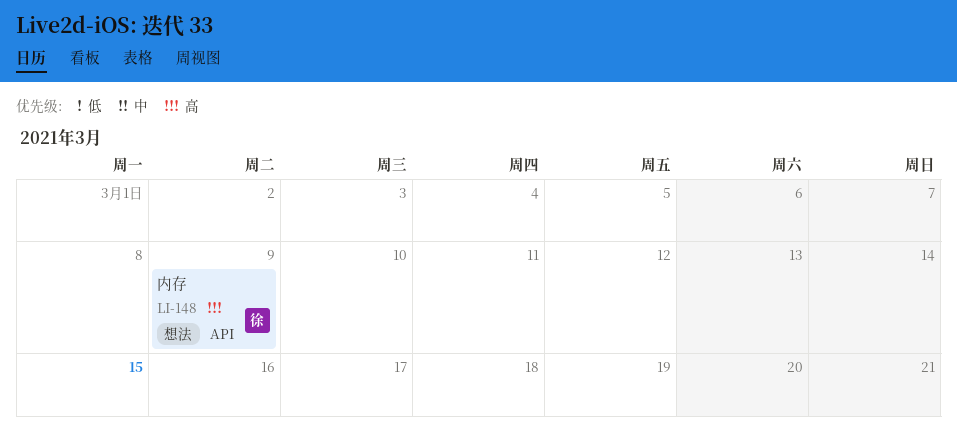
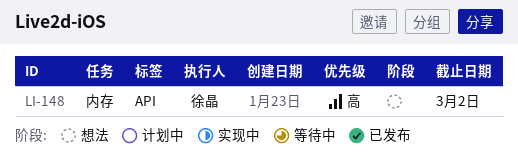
LI-148, due: Mar 9 -> Mar 2

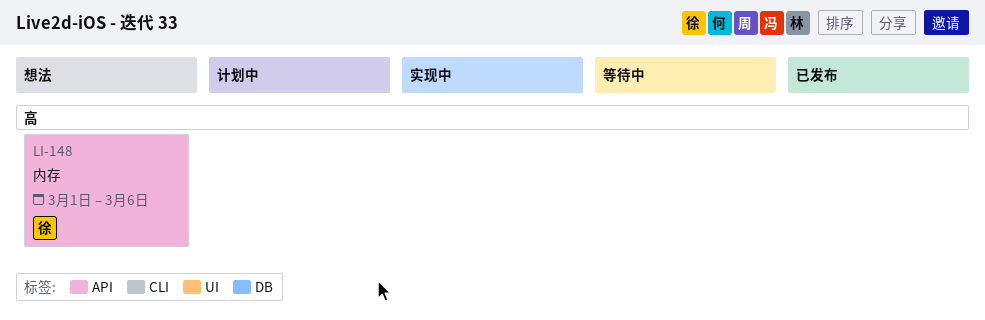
LI-148, due: Mar 2 -> Mar 6

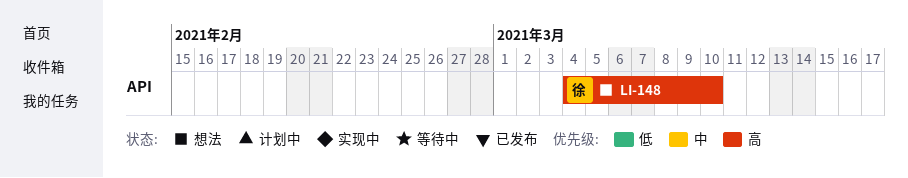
LI-148, start: Mar 1 -> Mar 4
LI-148, due: Mar 6 -> Mar 10

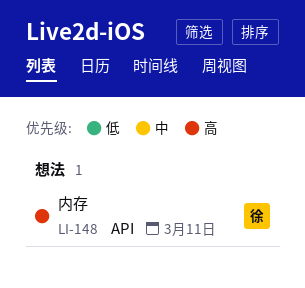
LI-148, due: Mar 10 -> Mar 11

